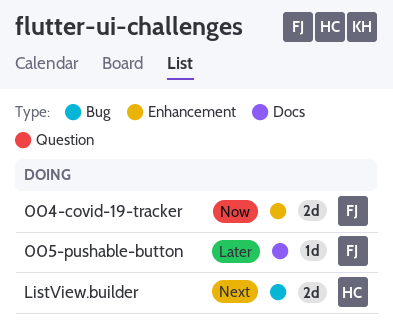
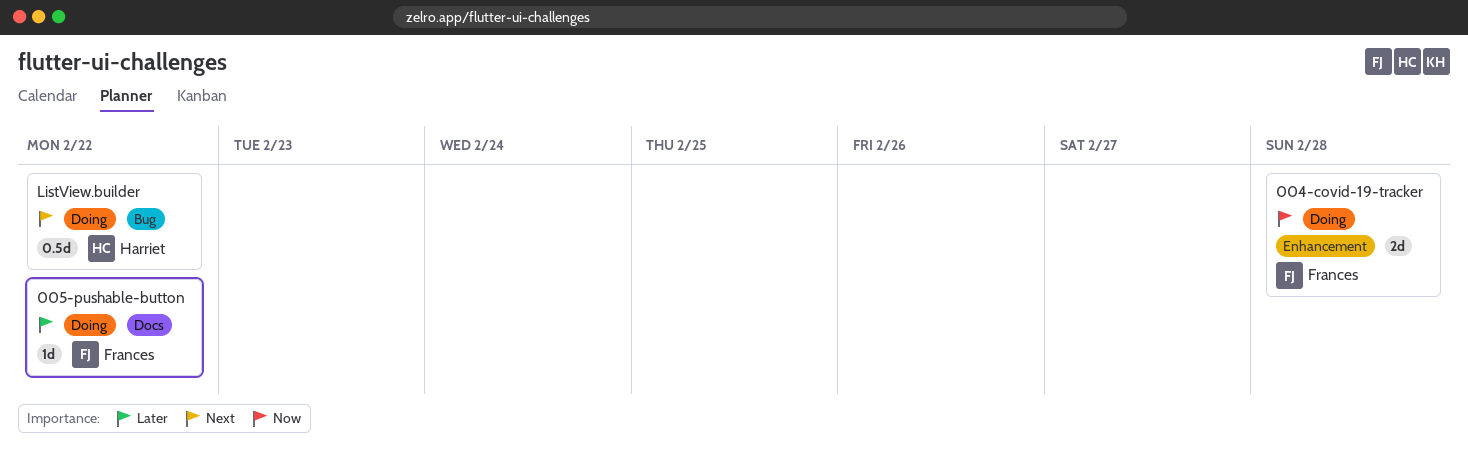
ListView.builder, estimate: 2d -> 0.5d

